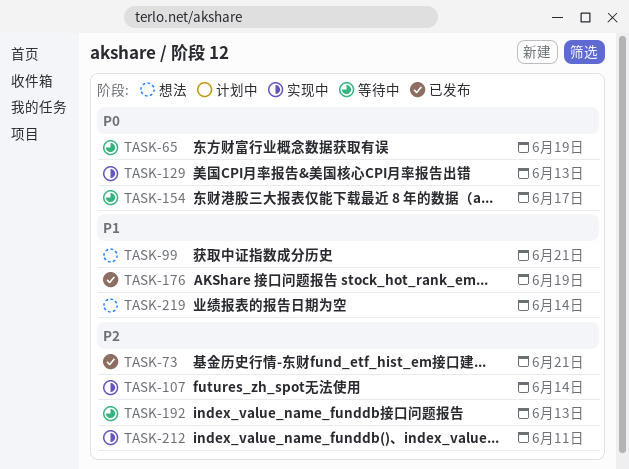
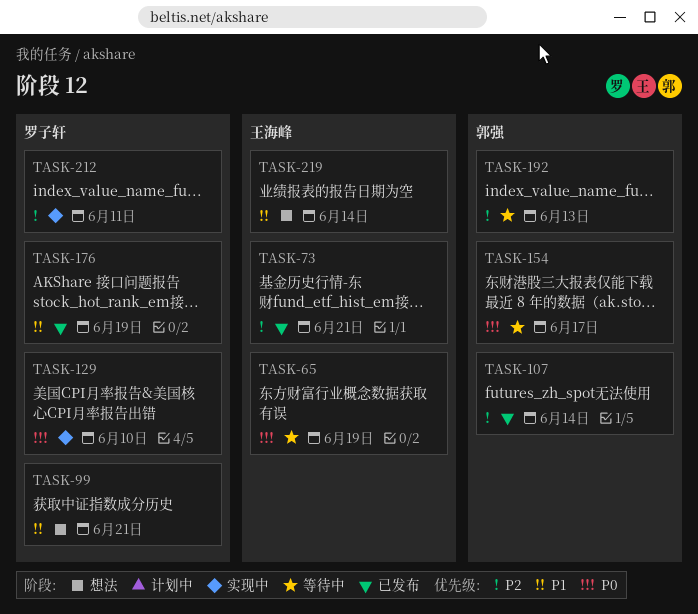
TASK-107, status: 实现中 -> 已发布
TASK-129, due: Jun 13 -> Jun 10

